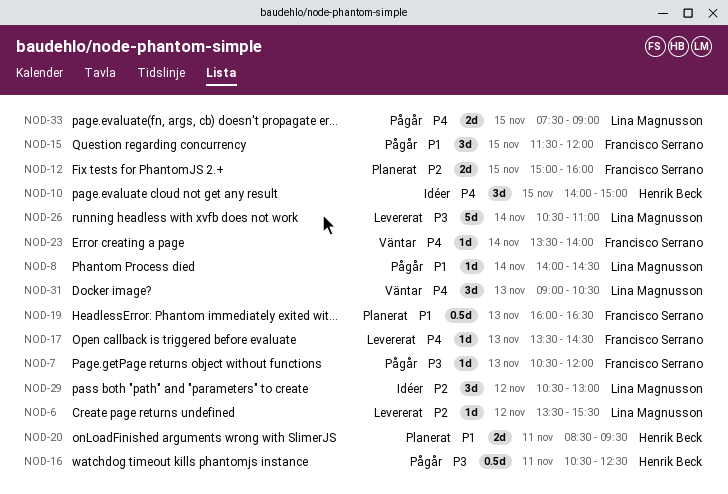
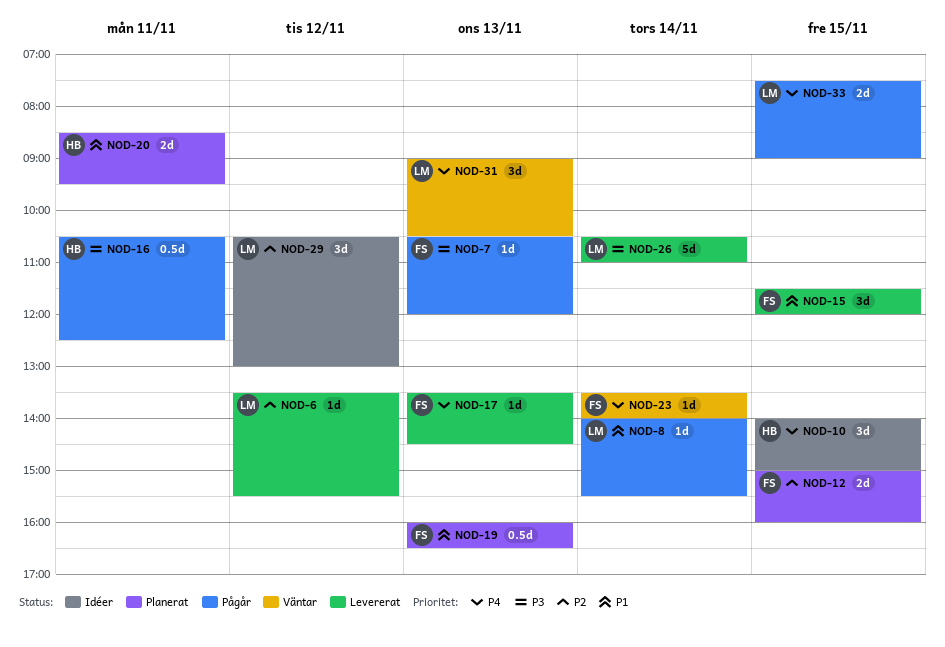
NOD-8, ends: 14:30 -> 15:30
NOD-15, status: Pågår -> Levererat

